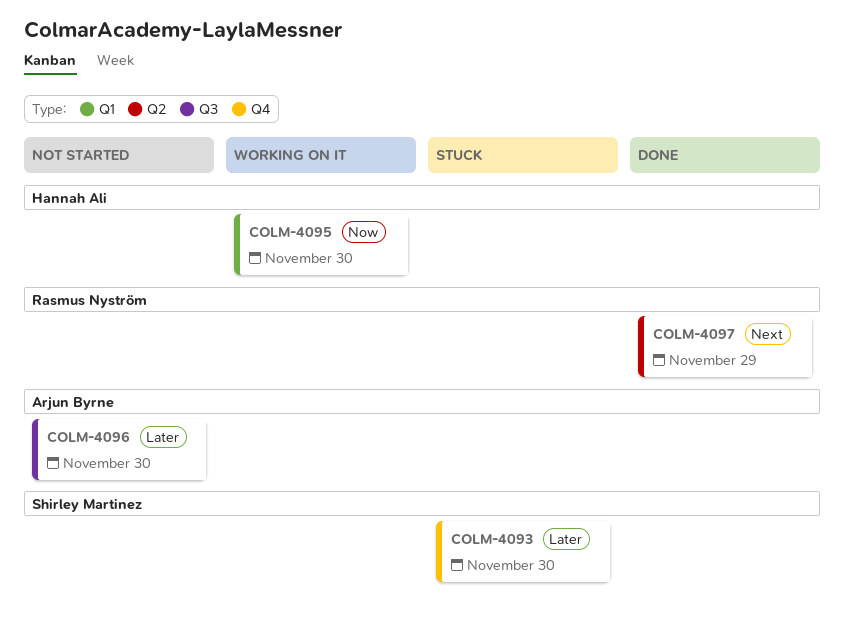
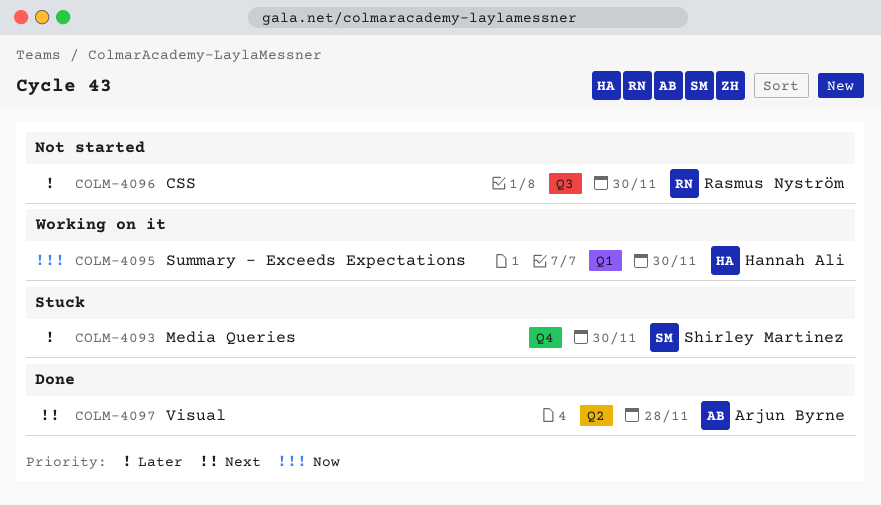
COLM-4096, owner: Arjun Byrne -> Rasmus Nyström
COLM-4097, owner: Rasmus Nyström -> Arjun Byrne
COLM-4097, due: Nov 29 -> Nov 28

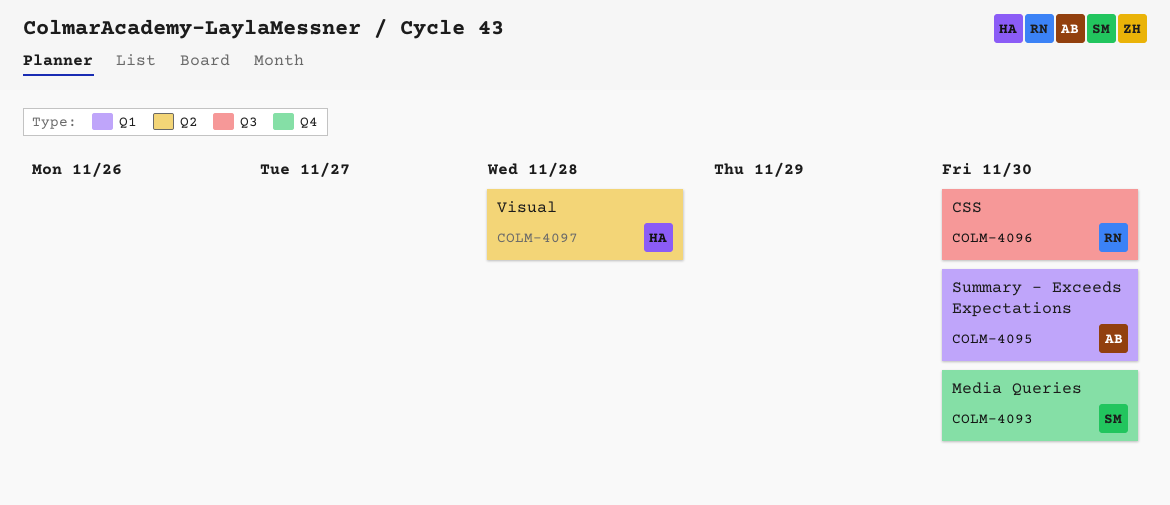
COLM-4095, owner: Hannah Ali -> Arjun Byrne
COLM-4097, owner: Arjun Byrne -> Hannah Ali

